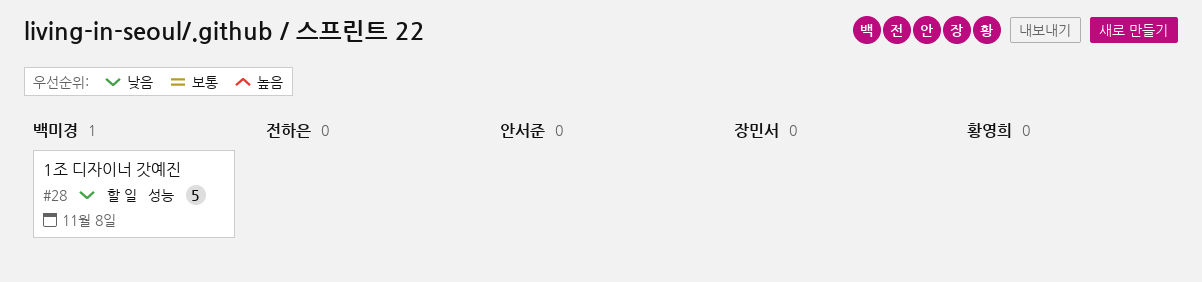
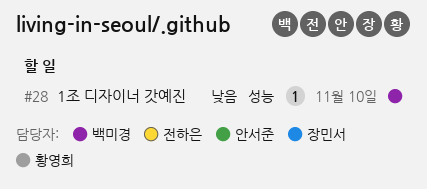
#28, estimate: 5 -> 1
#28, due: Nov 8 -> Nov 10

